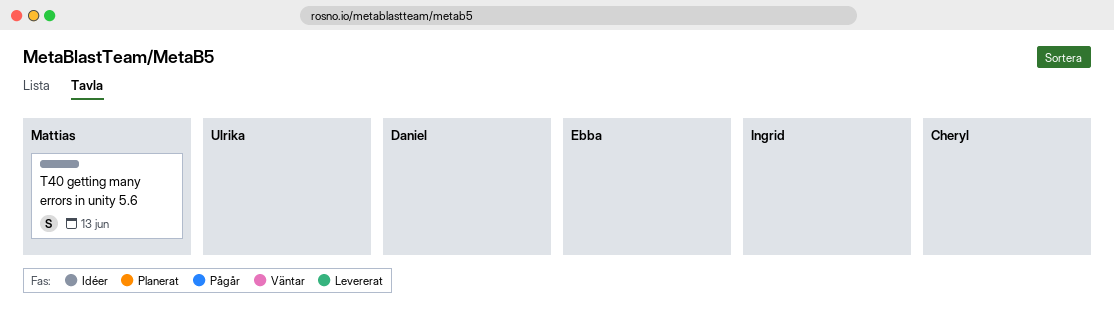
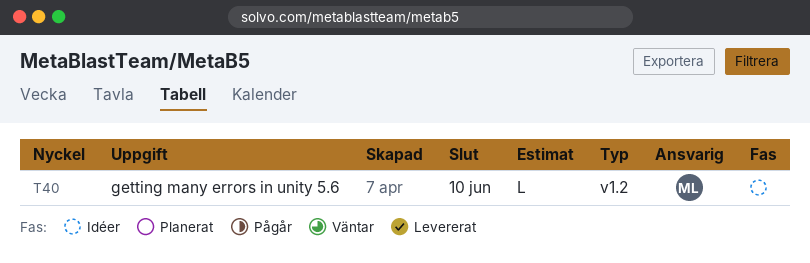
T40, estimate: S -> L
T40, due: Jun 13 -> Jun 10

